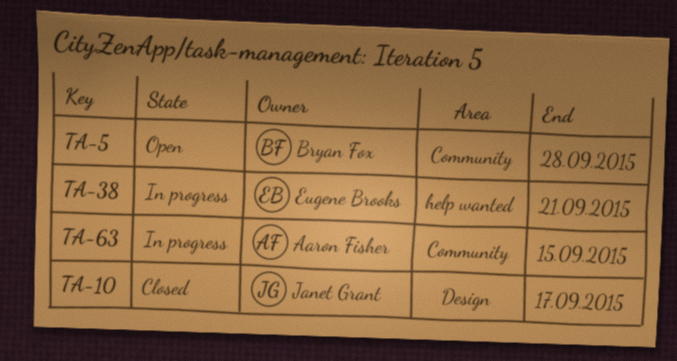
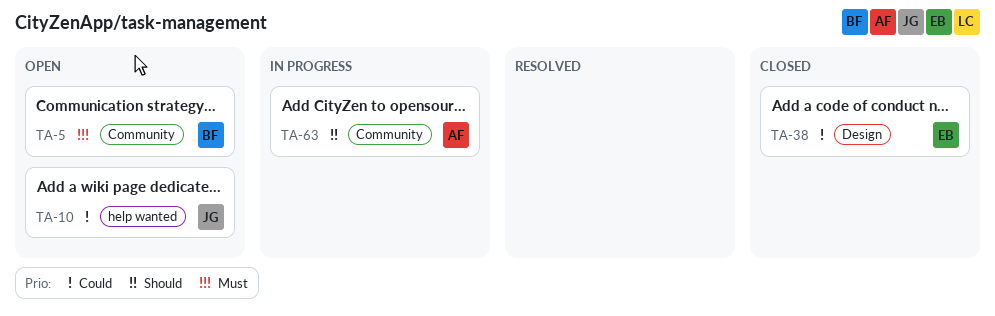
TA-10, status: Closed -> Open
TA-10, label: Design -> help wanted
TA-38, status: In progress -> Closed
TA-38, label: help wanted -> Design

